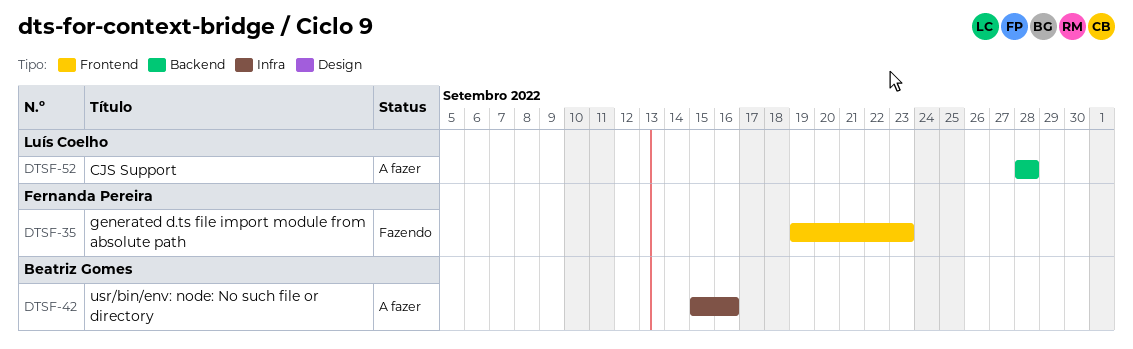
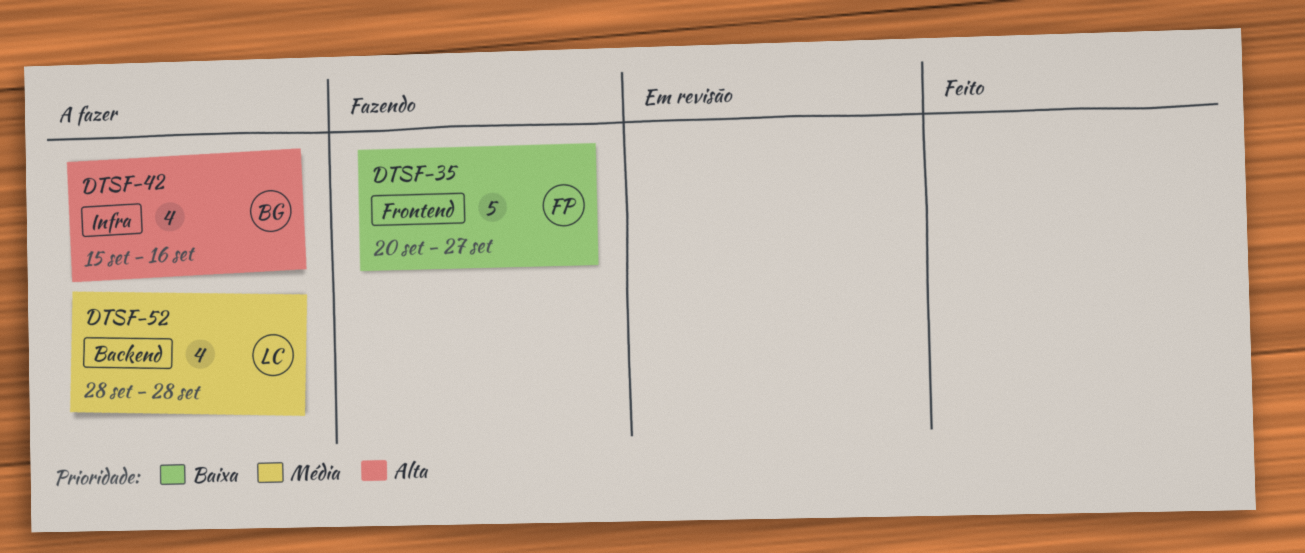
DTSF-35, start: Sep 19 -> Sep 20
DTSF-35, due: Sep 23 -> Sep 27

